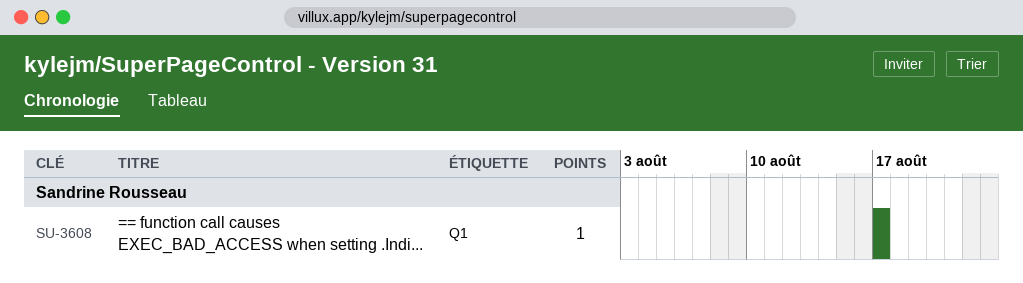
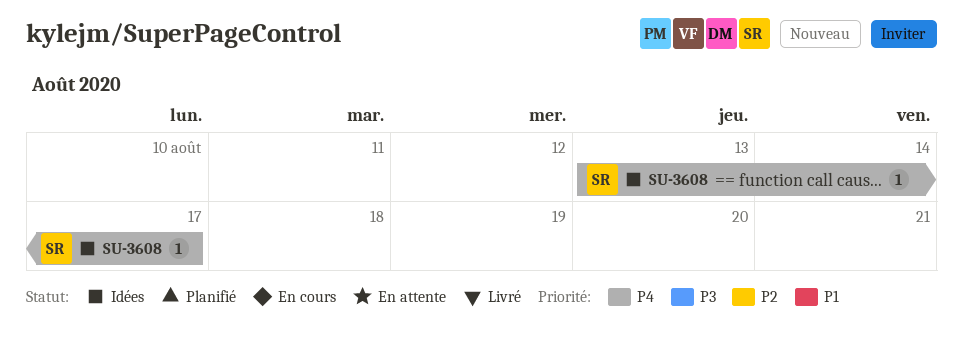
SU-3608, start: Aug 17 -> Aug 13

